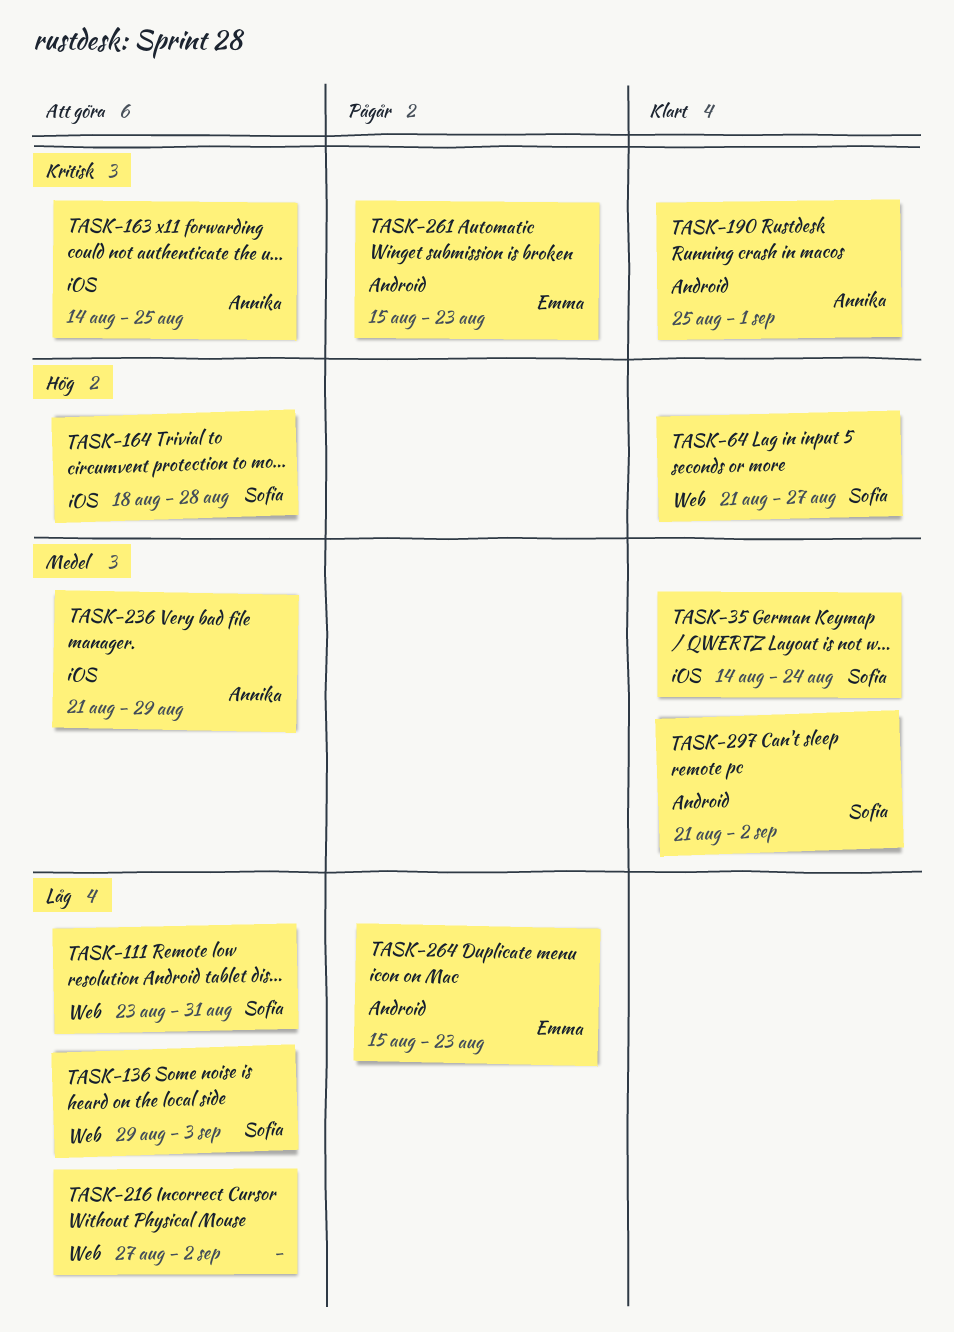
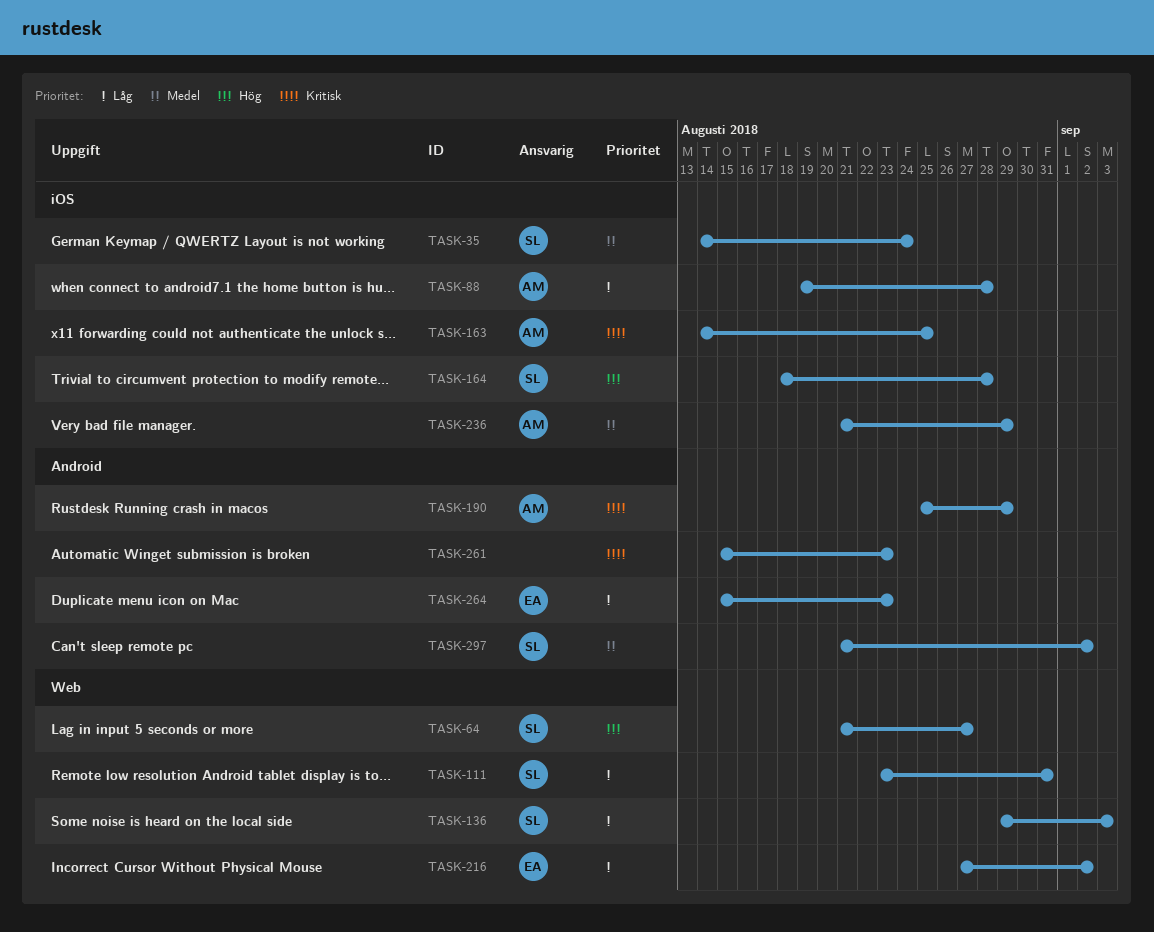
TASK-88: none -> present
TASK-190, due: Sep 1 -> Aug 29
TASK-216, owner: none -> Emma
TASK-261, owner: Emma -> none

